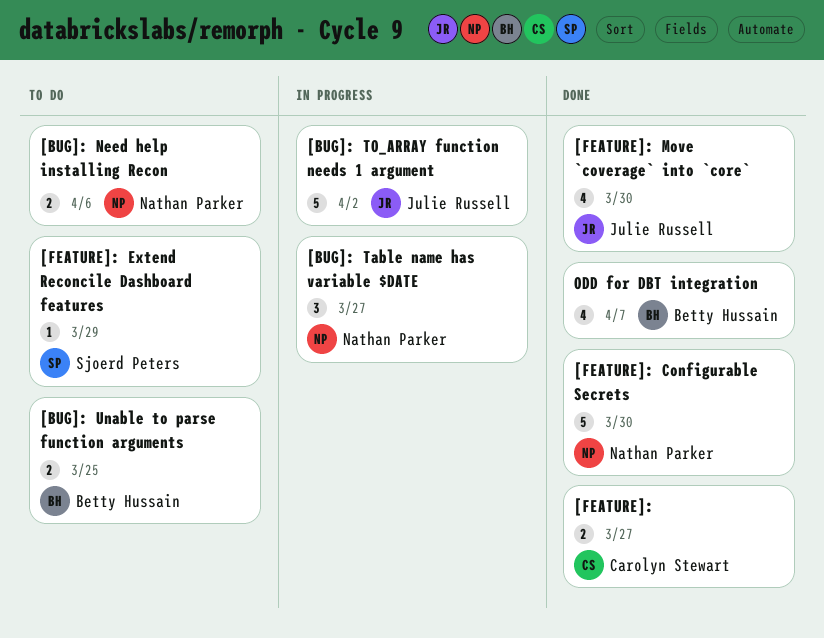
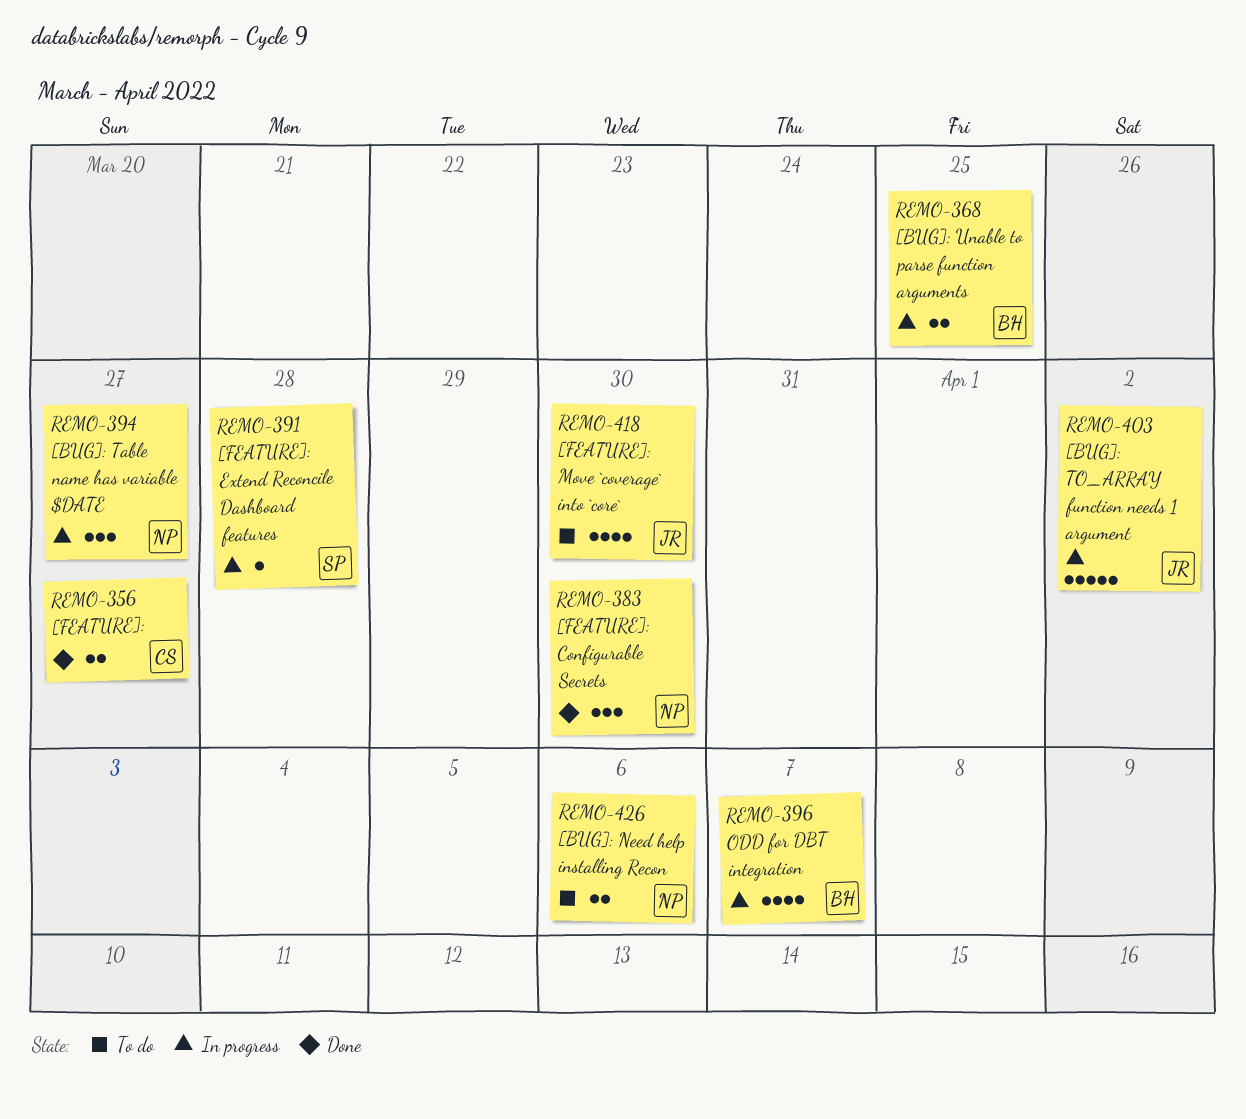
[BUG]: Unable to parse function arguments, status: To do -> In progress
[FEATURE]: Configurable Secrets, estimate: 5 -> 3
[FEATURE]: Extend Reconcile Dashboard features, status: To do -> In progress
[FEATURE]: Extend Reconcile Dashboard features, due: Mar 29 -> Mar 28
[FEATURE]: Move `coverage` into `core`, status: Done -> To do
ODD for DBT integration, status: Done -> In progress

